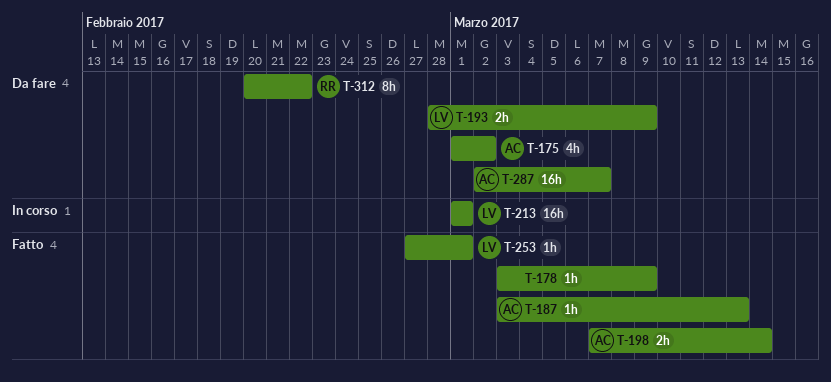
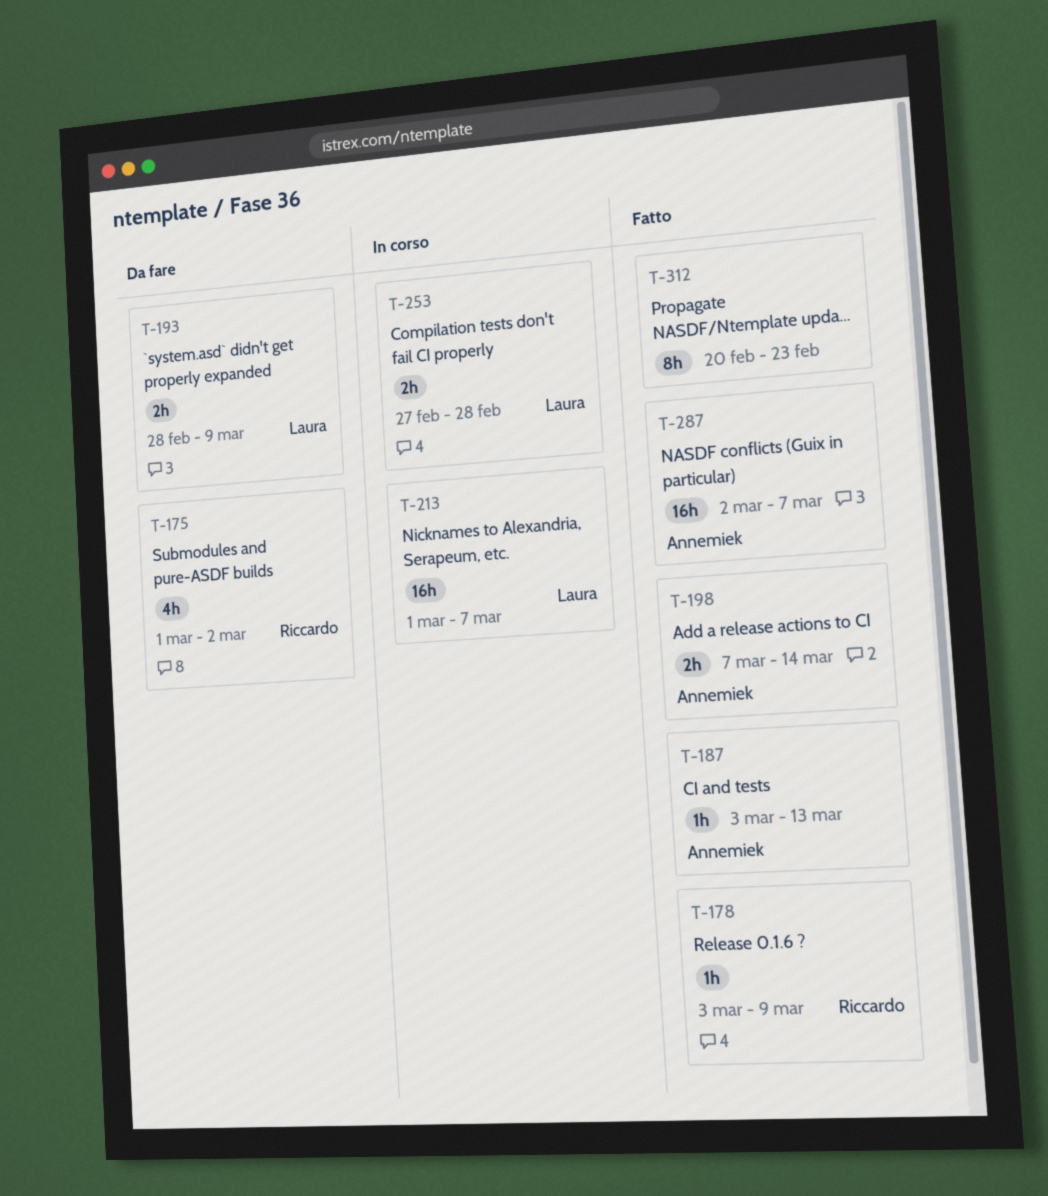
T-175, owner: Annemiek -> Riccardo
T-178, owner: none -> Riccardo
T-213, due: Mar 1 -> Mar 7
T-253, status: Fatto -> In corso
T-253, estimate: 1h -> 2h
T-253, due: Mar 1 -> Feb 28
T-287, status: Da fare -> Fatto
T-312, status: Da fare -> Fatto
T-312, owner: Riccardo -> none
T-312, due: Feb 22 -> Feb 23

